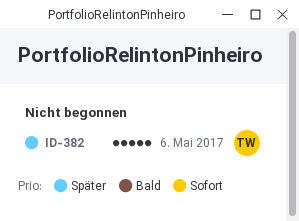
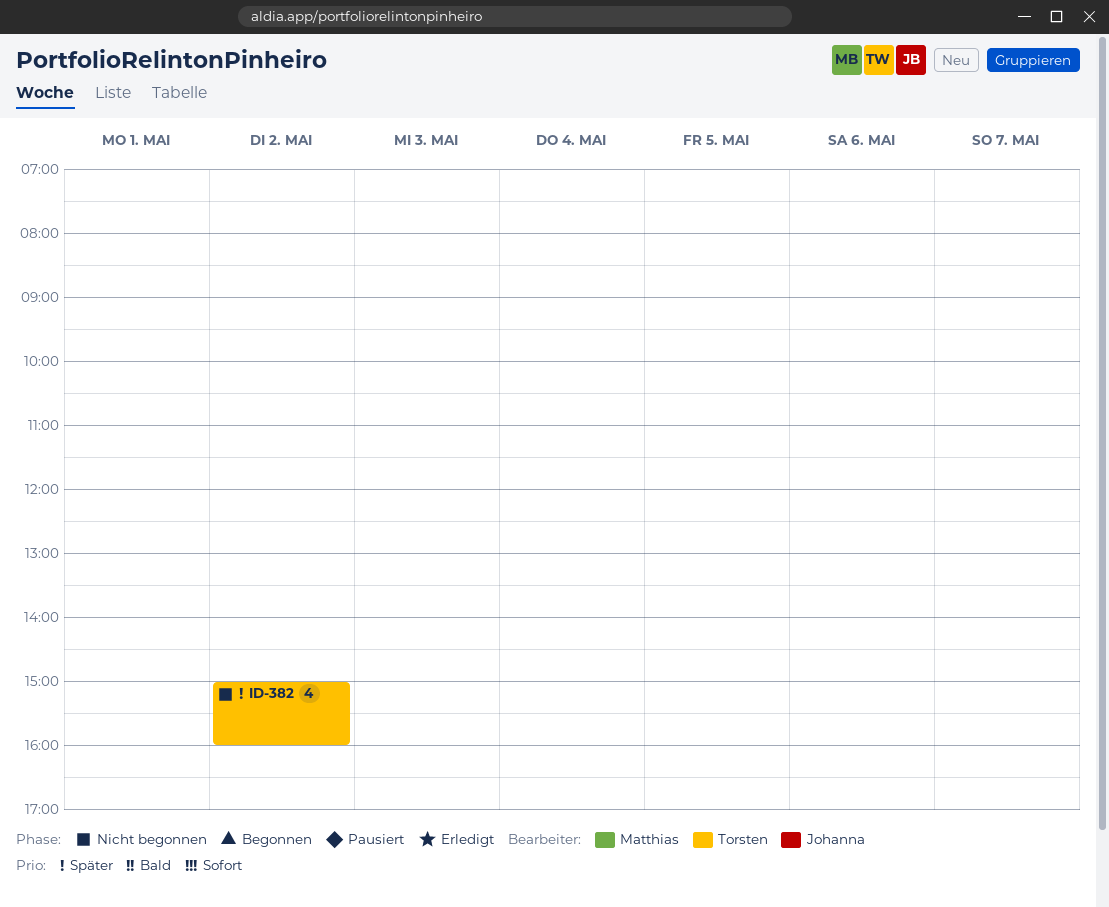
ID-382, estimate: 5 -> 4
ID-382, day: May 6 -> May 2

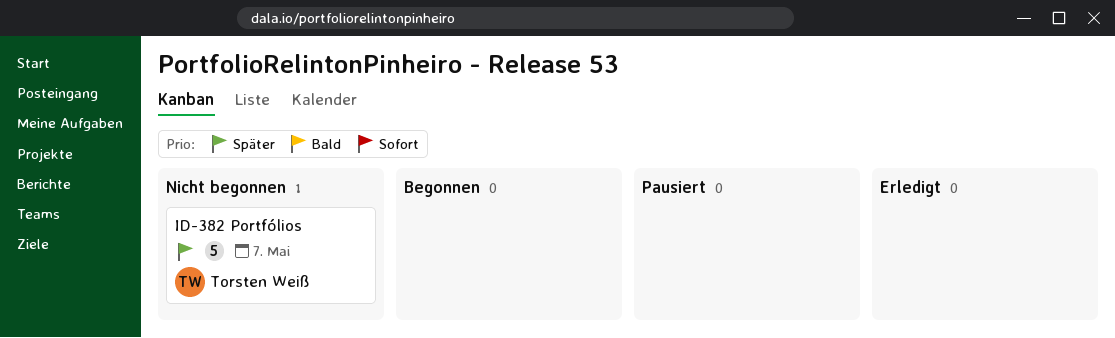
ID-382, estimate: 4 -> 5
ID-382, day: May 2 -> May 7

